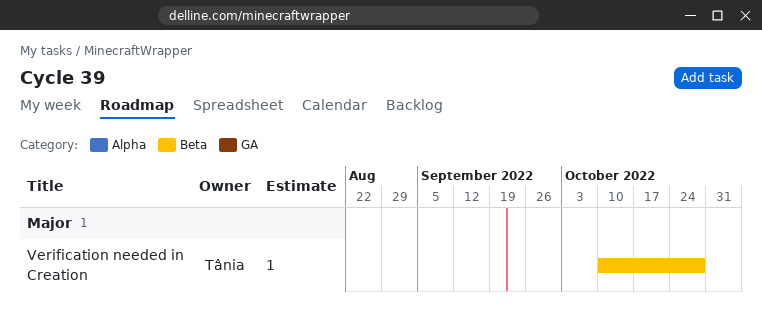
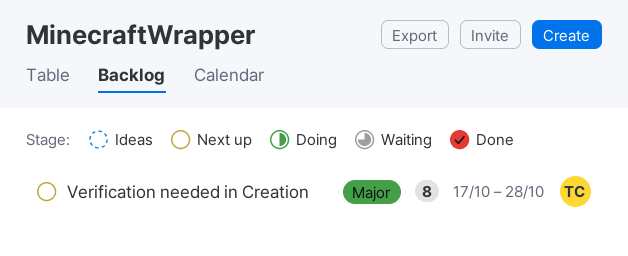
Verification needed in Creation, estimate: 1 -> 8
Verification needed in Creation, start: Oct 10 -> Oct 17

